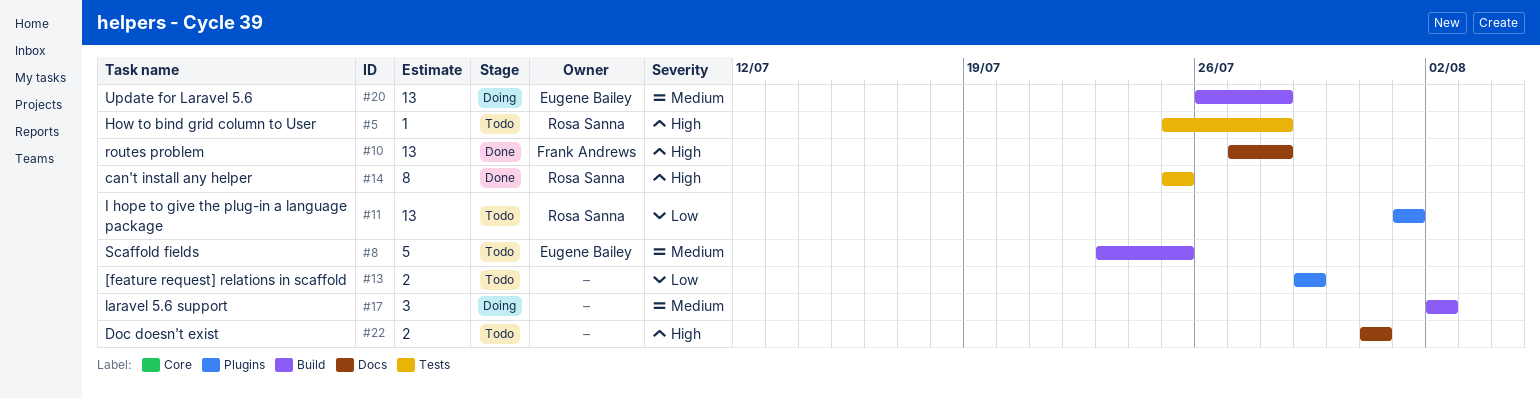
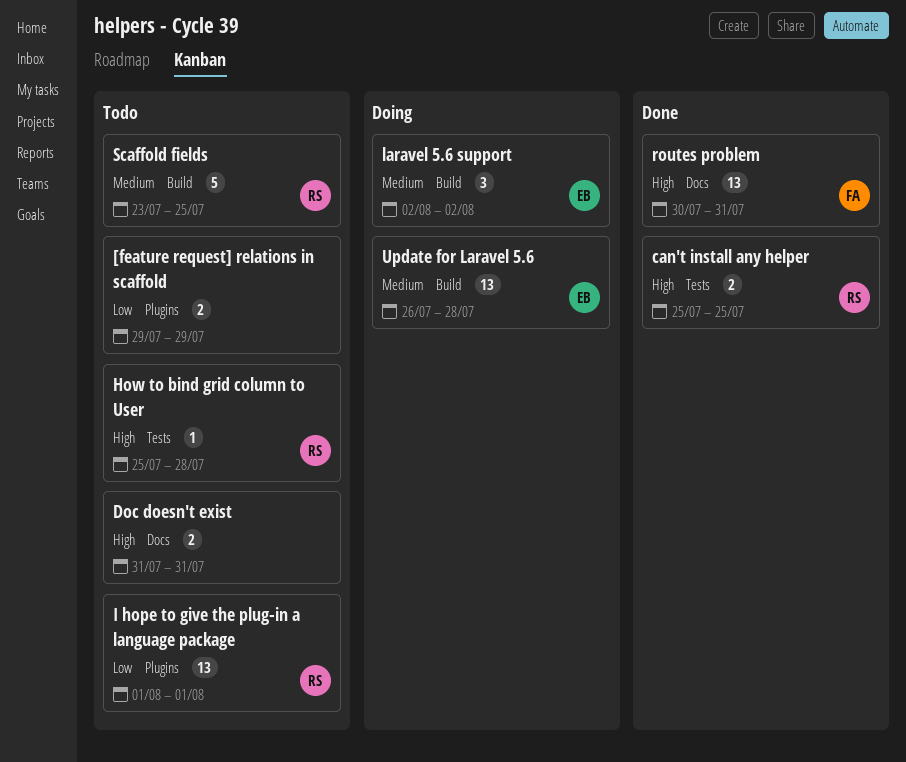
can't install any helper, estimate: 8 -> 2
laravel 5.6 support, owner: none -> Eugene Bailey
routes problem, start: Jul 27 -> Jul 30
routes problem, due: Jul 28 -> Jul 31
Scaffold fields, owner: Eugene Bailey -> Rosa Sanna

